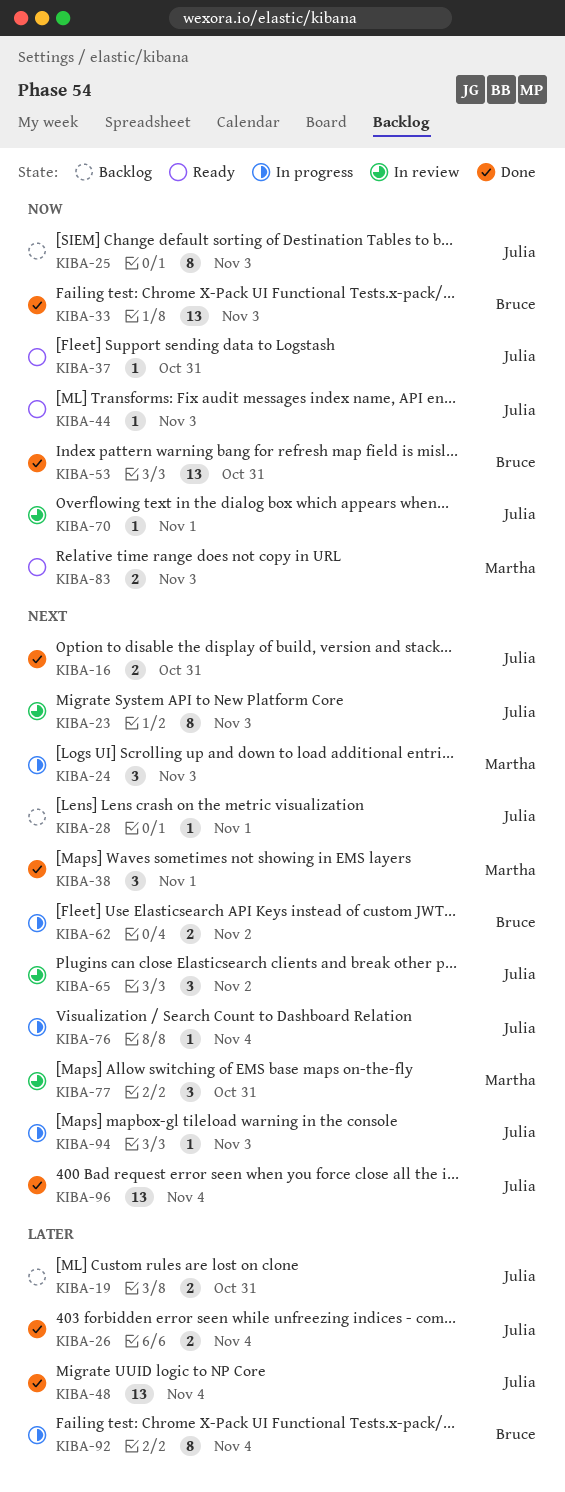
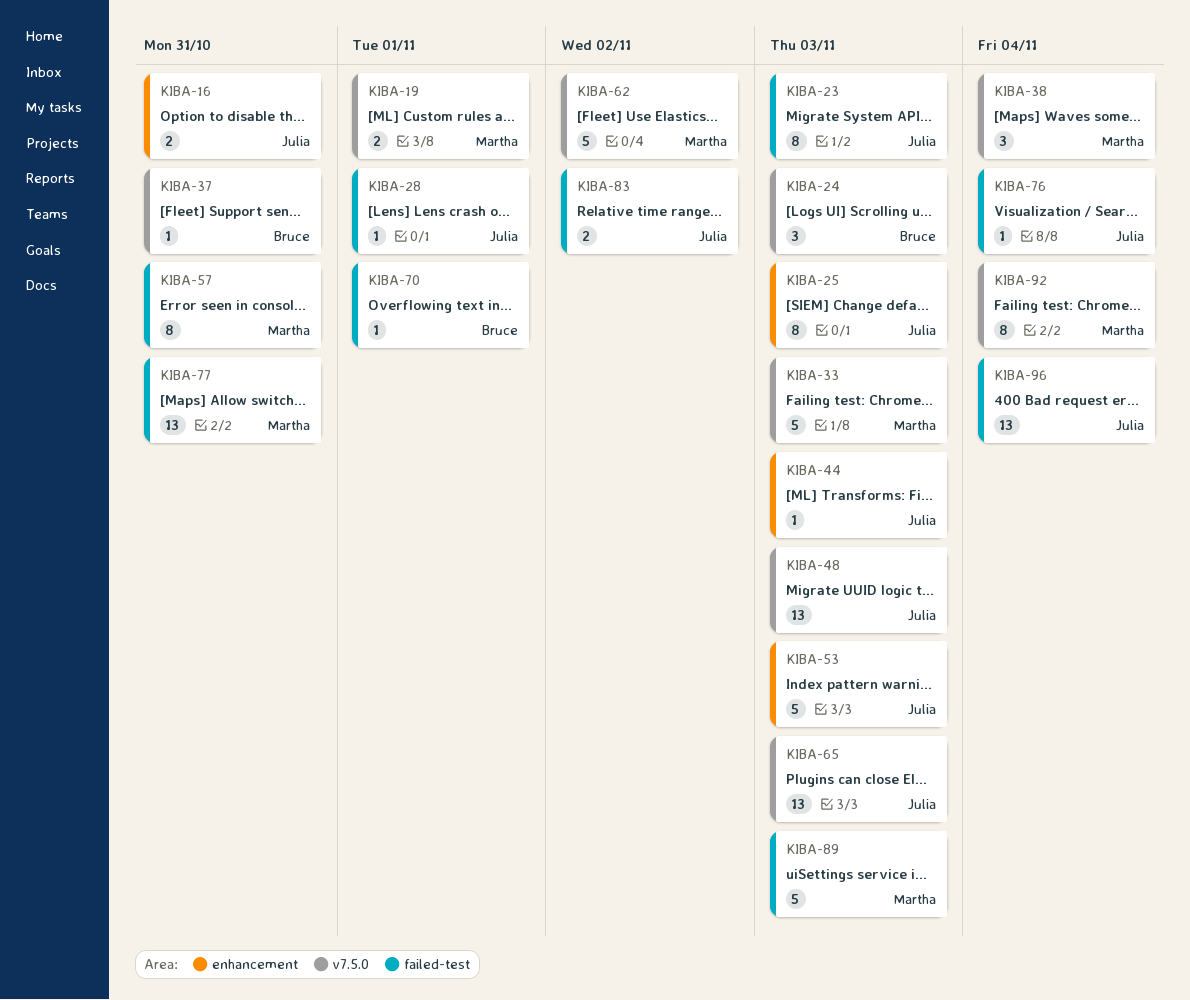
KIBA-19, owner: Julia -> Martha
KIBA-19, due: Oct 31 -> Nov 1
KIBA-24, owner: Martha -> Bruce
KIBA-26: present -> none
KIBA-33, owner: Bruce -> Martha
KIBA-33, estimate: 13 -> 5
KIBA-37, owner: Julia -> Bruce
KIBA-38, due: Nov 1 -> Nov 4
KIBA-48, due: Nov 4 -> Nov 3
KIBA-53, owner: Bruce -> Julia
KIBA-53, estimate: 13 -> 5
KIBA-53, due: Oct 31 -> Nov 3
KIBA-57: none -> present
KIBA-62, owner: Bruce -> Martha
KIBA-62, estimate: 2 -> 5
KIBA-65, estimate: 3 -> 13
KIBA-65, due: Nov 2 -> Nov 3
KIBA-70, owner: Julia -> Bruce
KIBA-77, estimate: 3 -> 13
KIBA-83, owner: Martha -> Julia
KIBA-83, due: Nov 3 -> Nov 2
KIBA-89: none -> present
KIBA-92, owner: Bruce -> Martha
KIBA-94: present -> none

